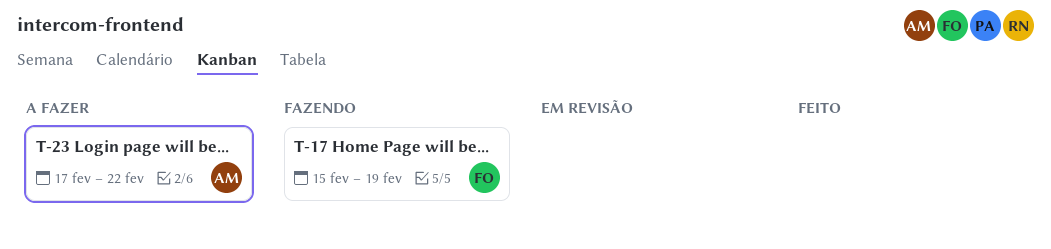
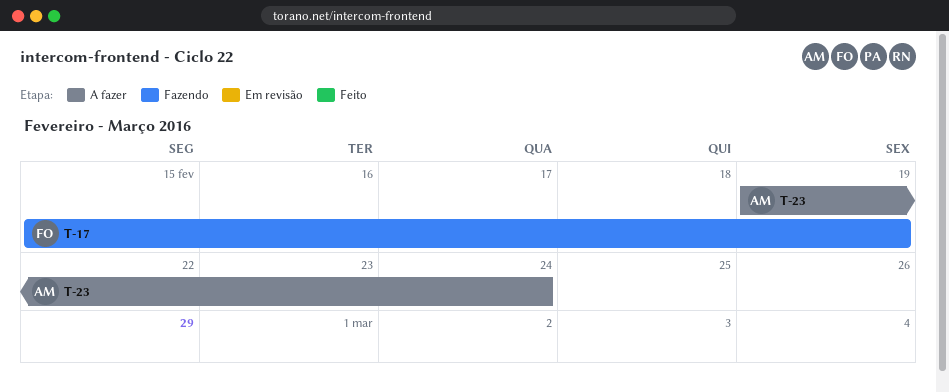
T-23, start: Feb 17 -> Feb 19
T-23, due: Feb 22 -> Feb 24

